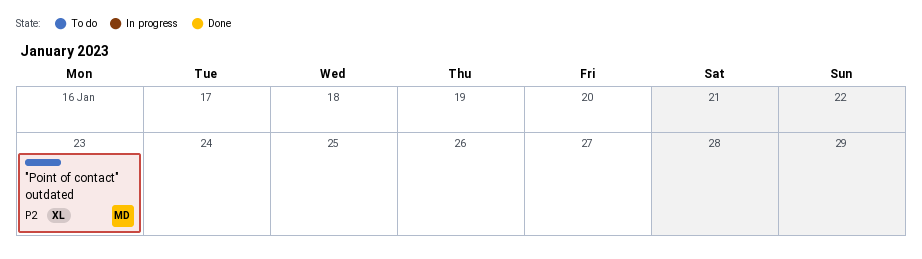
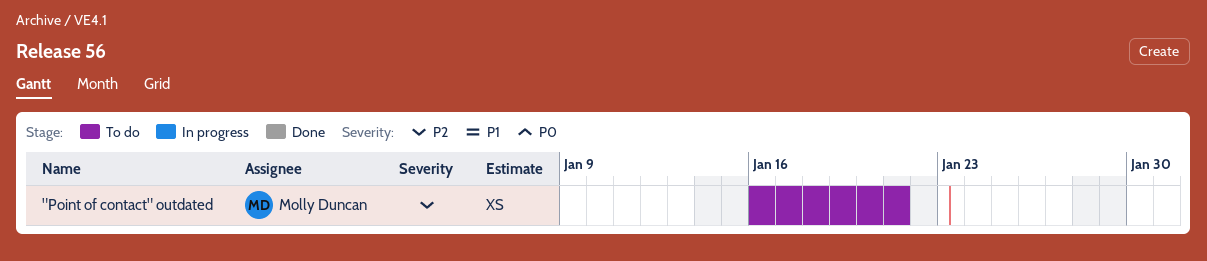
"Point of contact" outdated, estimate: XL -> XS
"Point of contact" outdated, due: Jan 23 -> Jan 21

